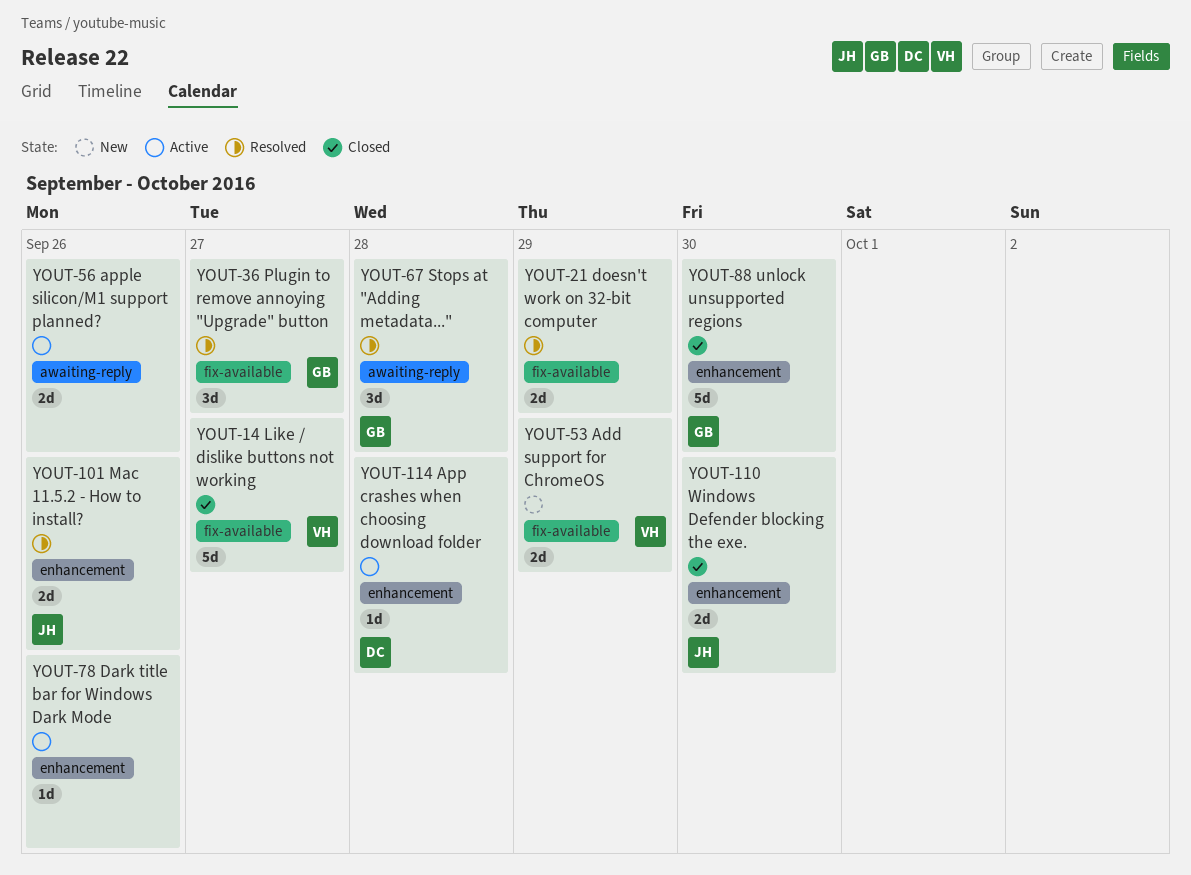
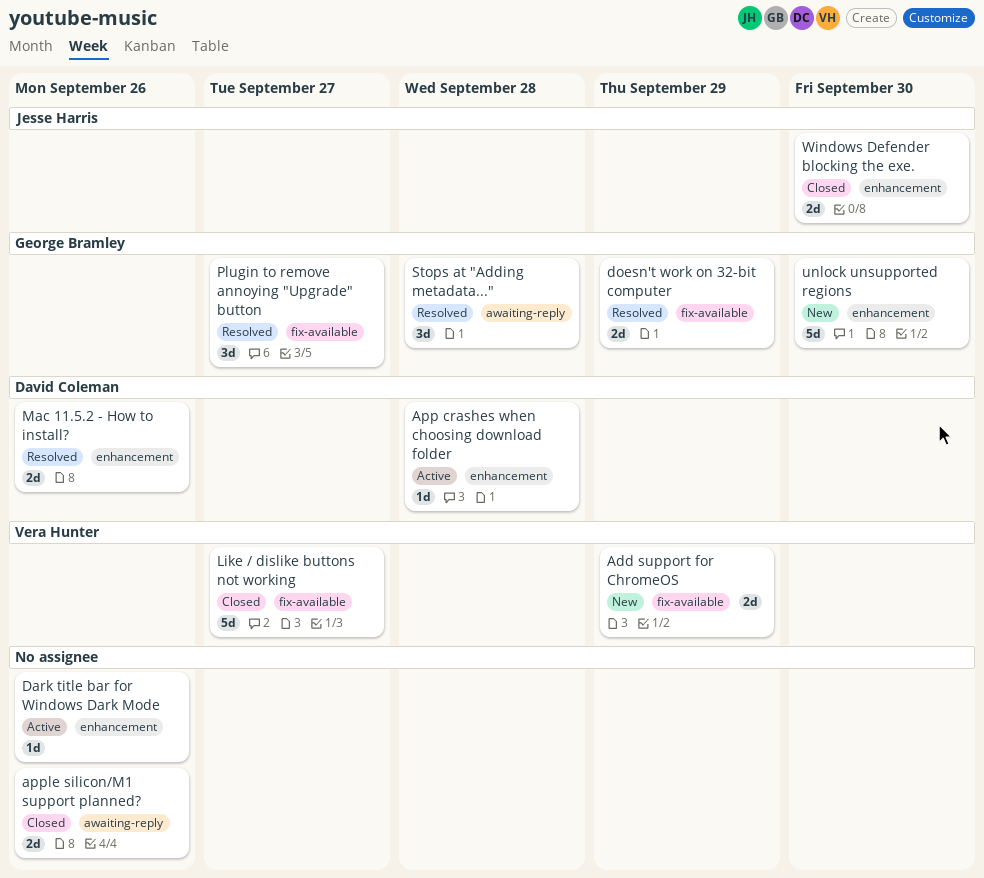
apple silicon/M1 support planned?, status: Active -> Closed
doesn't work on 32-bit computer, owner: none -> George Bramley
Mac 11.5.2 - How to install?, owner: Jesse Harris -> David Coleman
unlock unsupported regions, status: Closed -> New

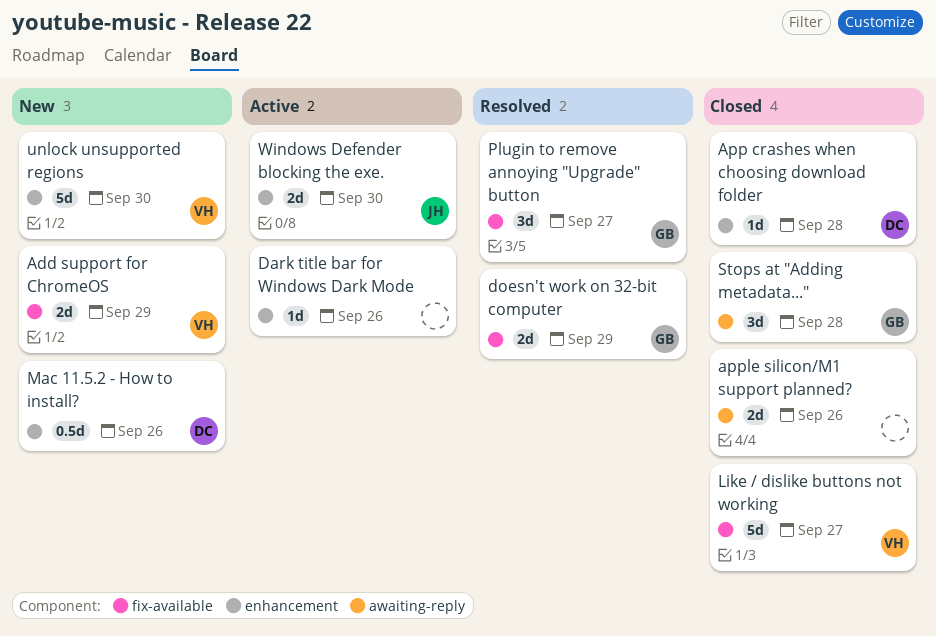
App crashes when choosing download folder, status: Active -> Closed
Mac 11.5.2 - How to install?, status: Resolved -> New
Mac 11.5.2 - How to install?, estimate: 2d -> 0.5d
Stops at "Adding metadata...", status: Resolved -> Closed
unlock unsupported regions, owner: George Bramley -> Vera Hunter
Windows Defender blocking the exe., status: Closed -> Active

